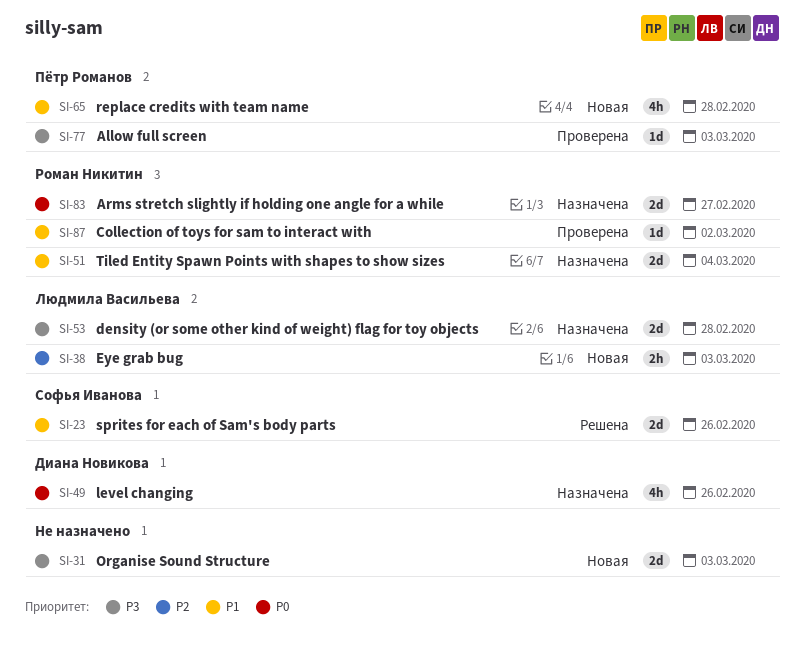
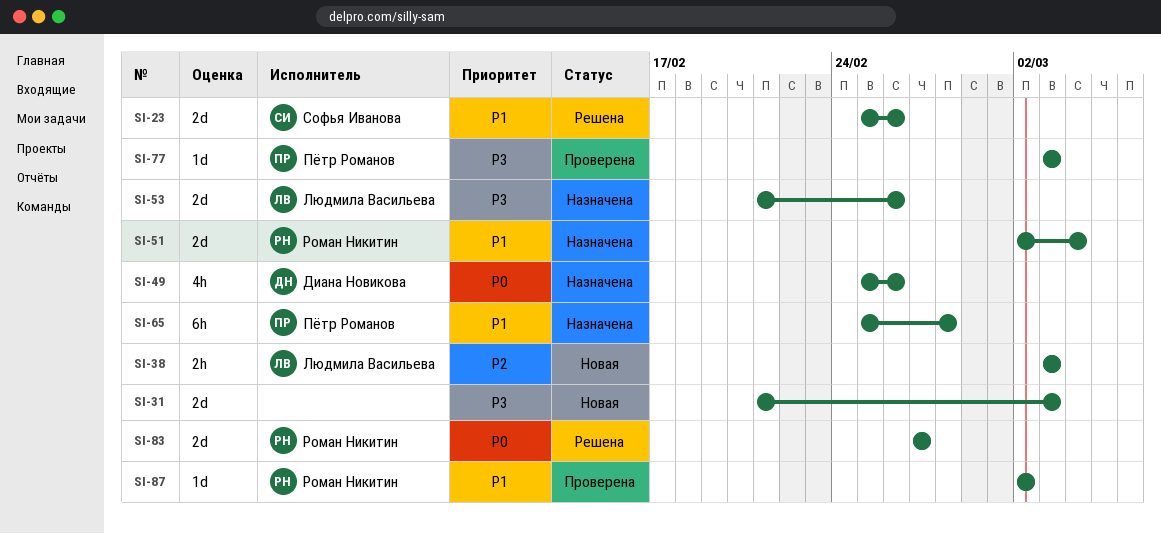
SI-53, due: Feb 28 -> Feb 26
SI-65, status: Новая -> Назначена
SI-65, estimate: 4h -> 6h
SI-83, status: Назначена -> Решена

